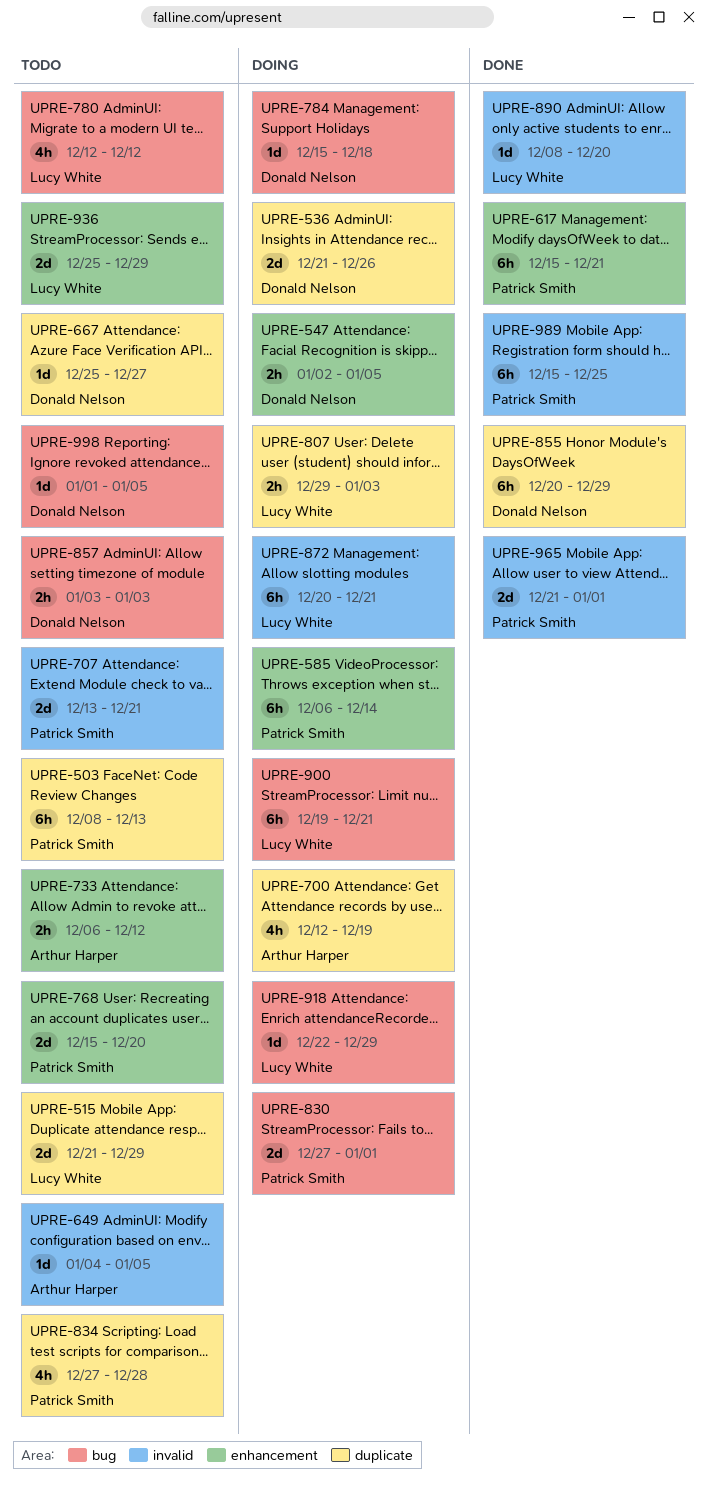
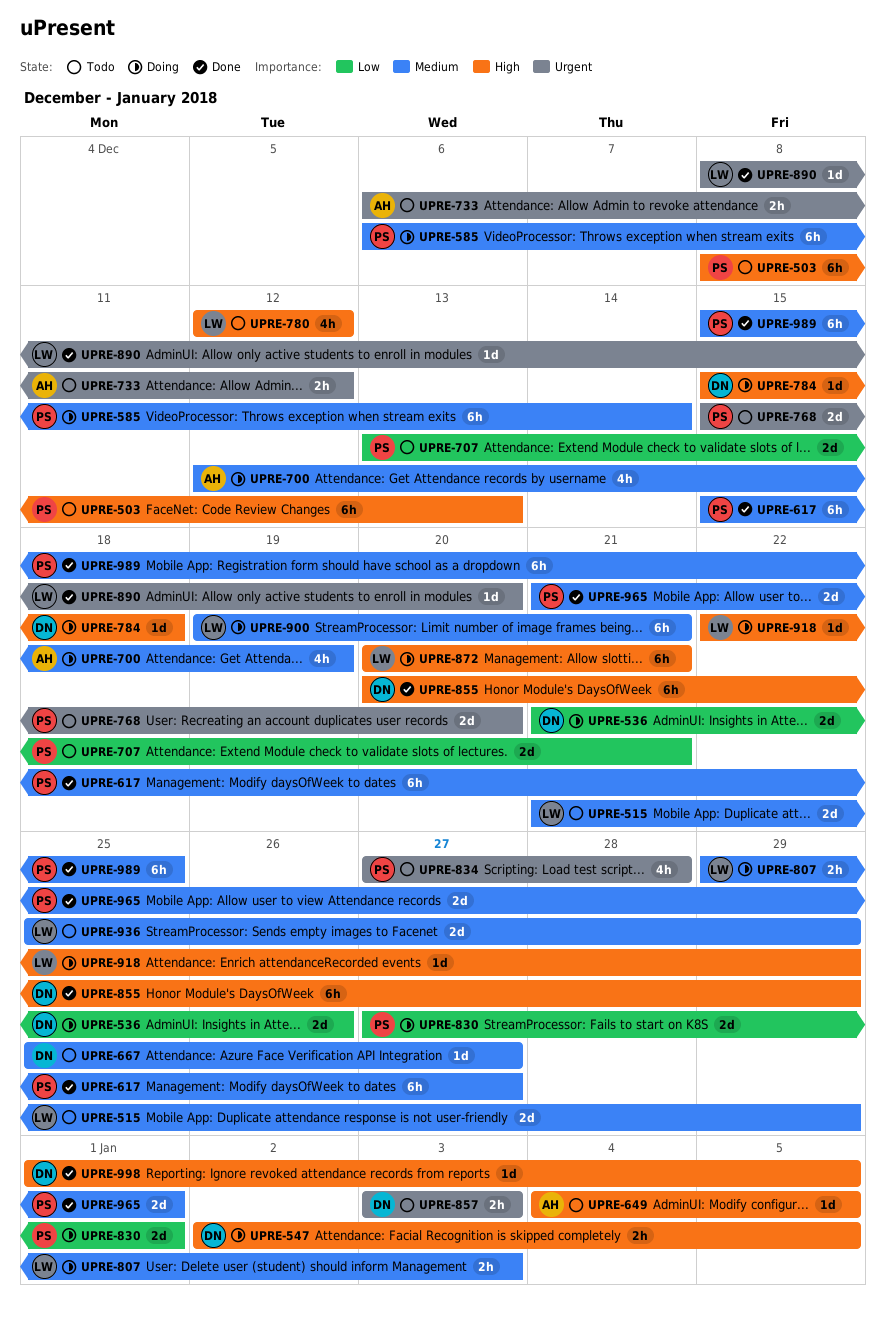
UPRE-617, due: Dec 21 -> Dec 27
UPRE-998, status: Todo -> Done

